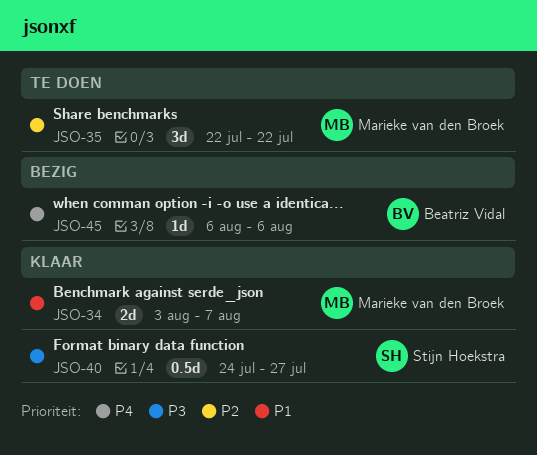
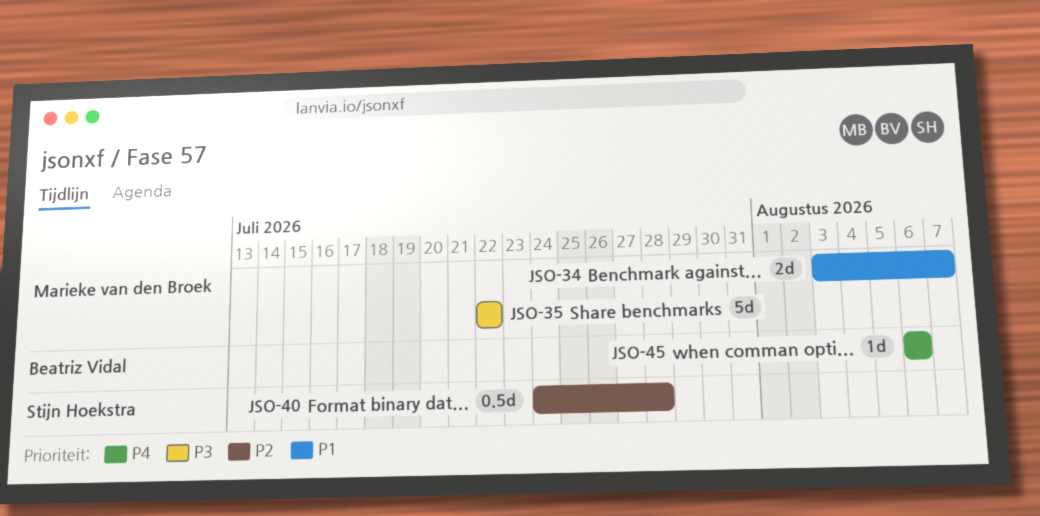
JSO-35, priority: P2 -> P3
JSO-35, estimate: 3d -> 5d
JSO-40, priority: P3 -> P2
JSO-40, due: Jul 27 -> Jul 28

